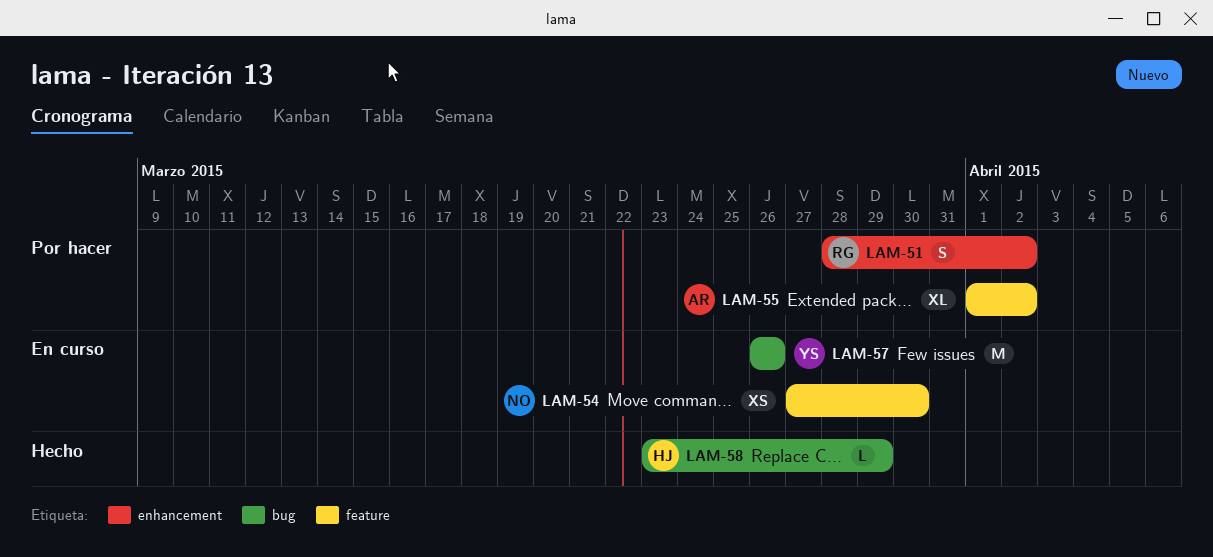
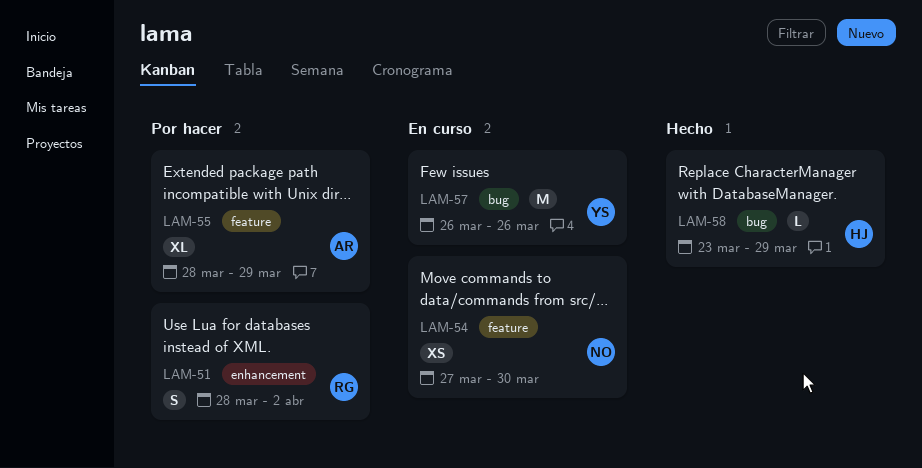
LAM-55, start: Apr 1 -> Mar 28
LAM-55, due: Apr 2 -> Mar 29

